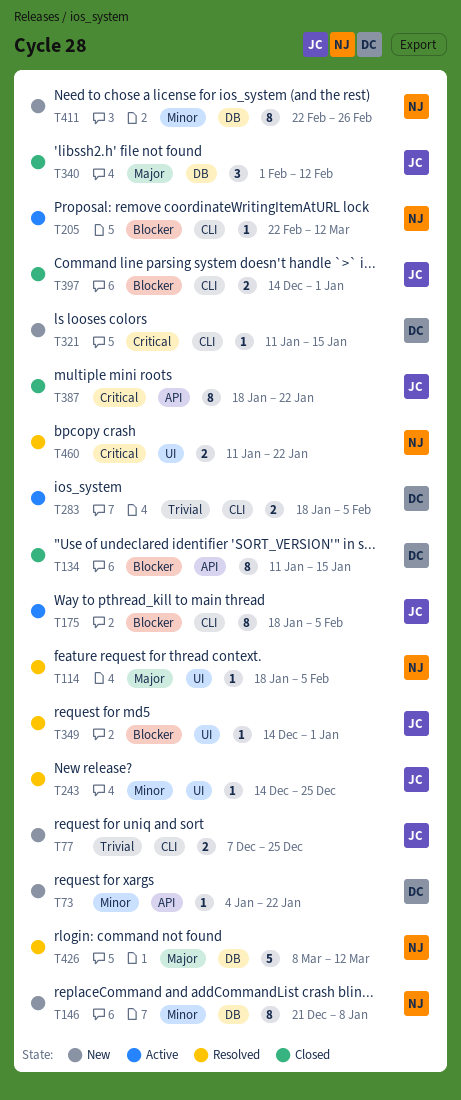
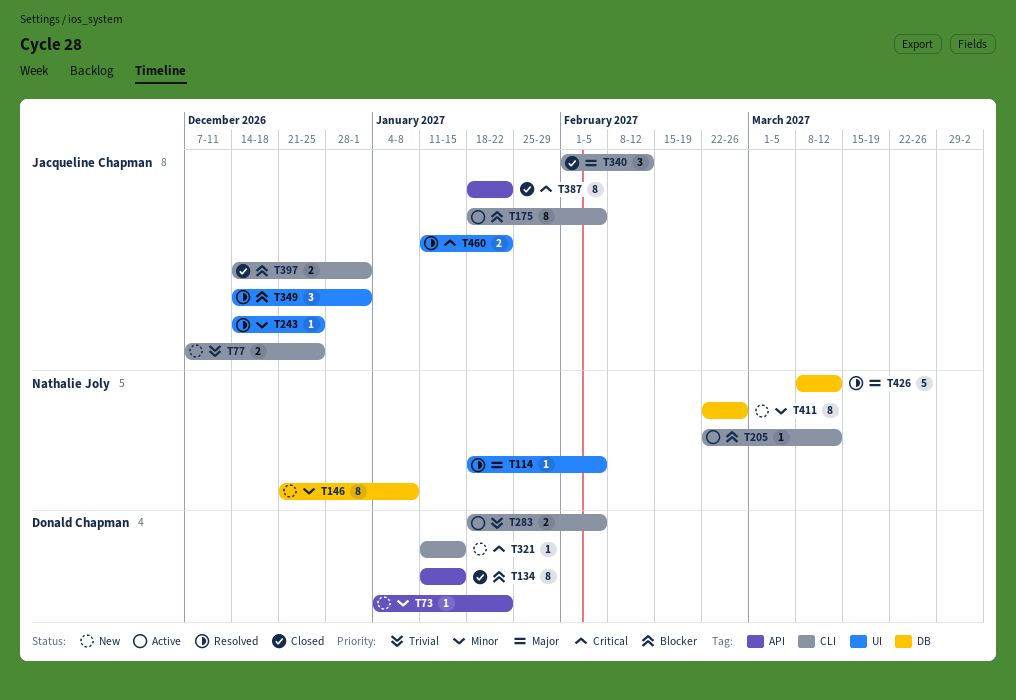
T340, label: DB -> CLI
T349, estimate: 1 -> 3
T460, owner: Nathalie Joly -> Jacqueline Chapman

